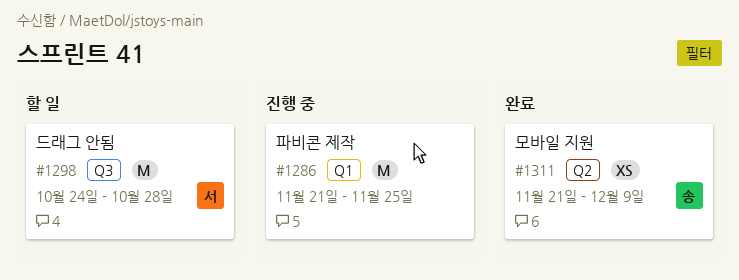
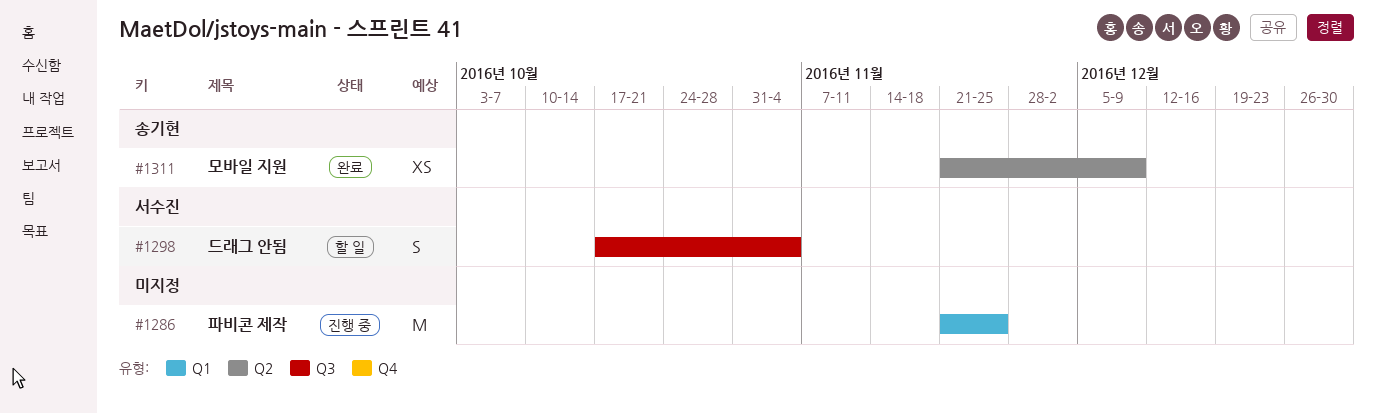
#1298, estimate: M -> S
#1298, start: Oct 24 -> Oct 17
#1298, due: Oct 28 -> Nov 4

